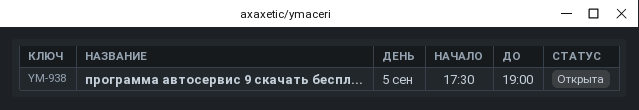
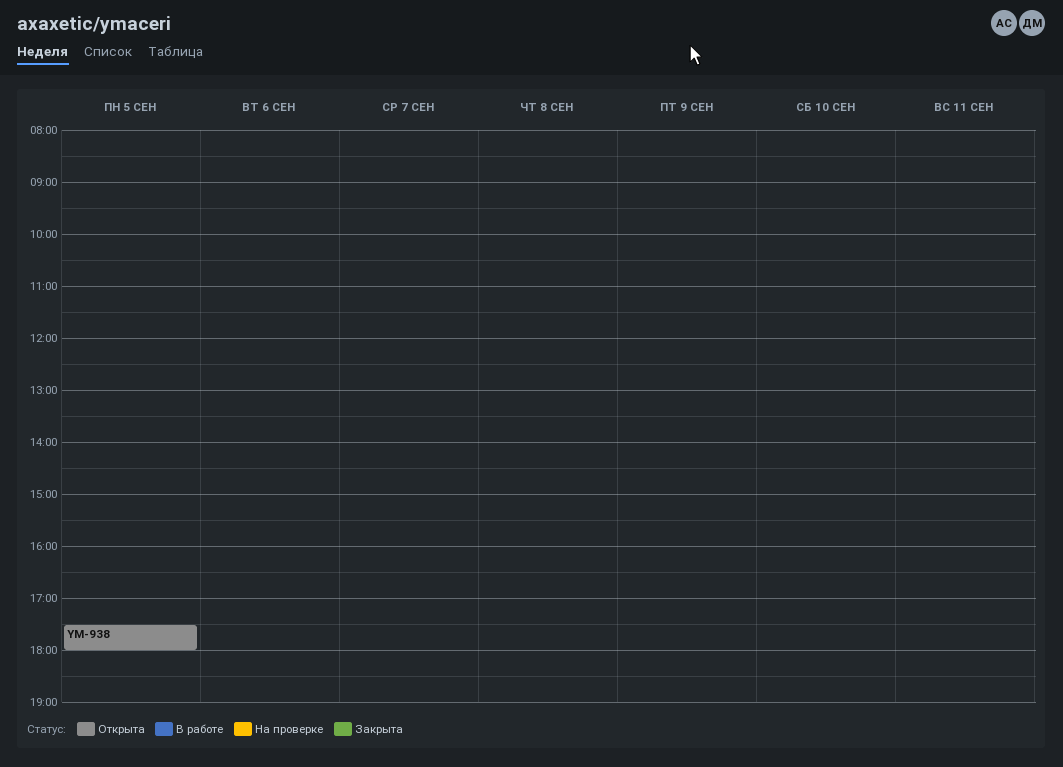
YM-938, ends: 19:00 -> 18:00

